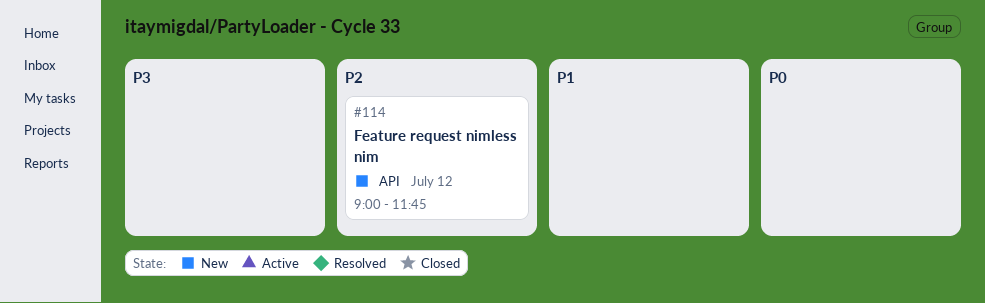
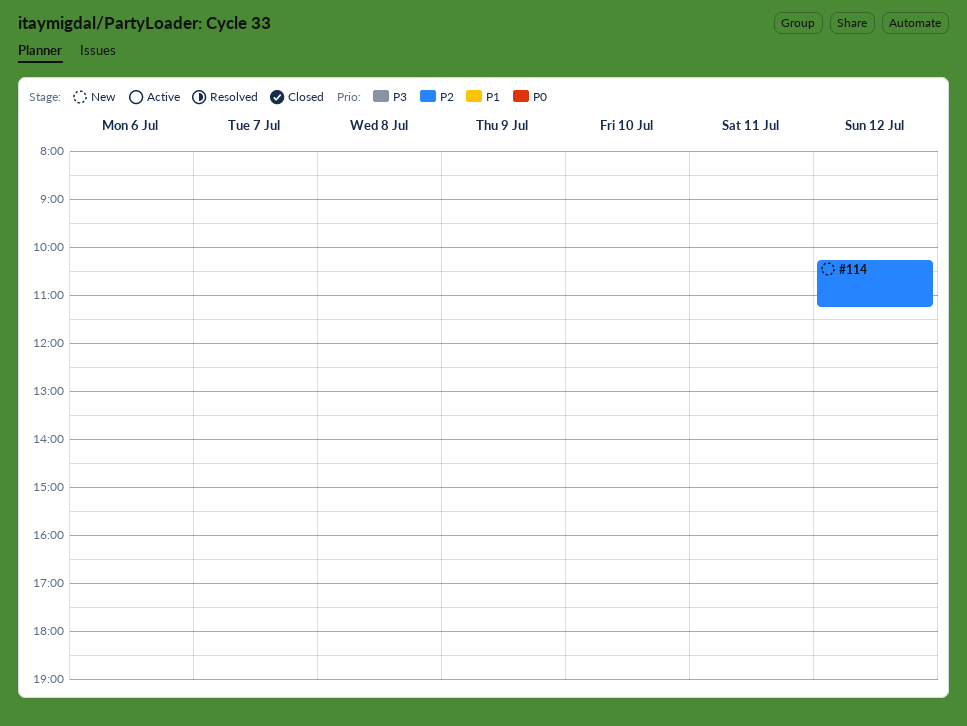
#114, begins: 09:00 -> 10:15
#114, ends: 11:45 -> 11:15

